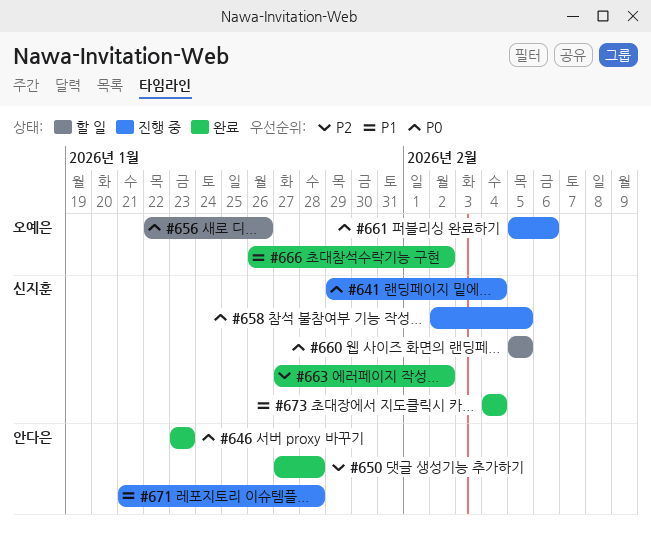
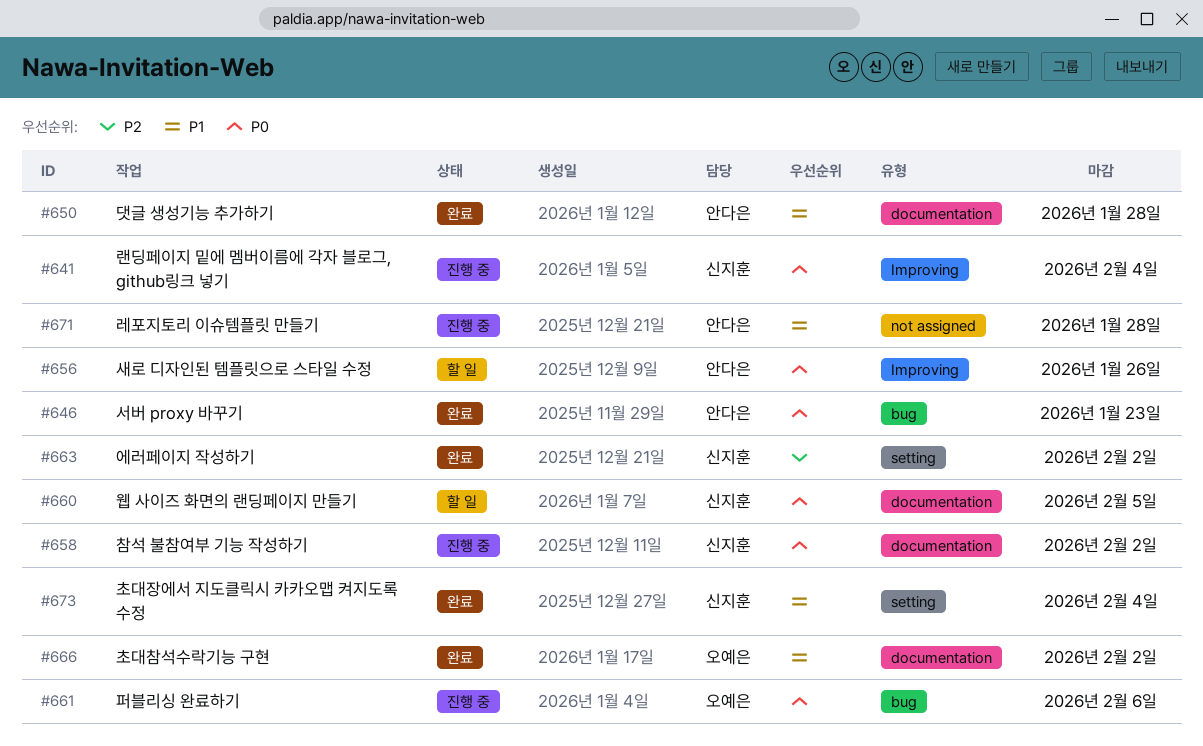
#650, priority: P2 -> P1
#656, owner: 오예은 -> 안다은
#658, due: Feb 5 -> Feb 2

